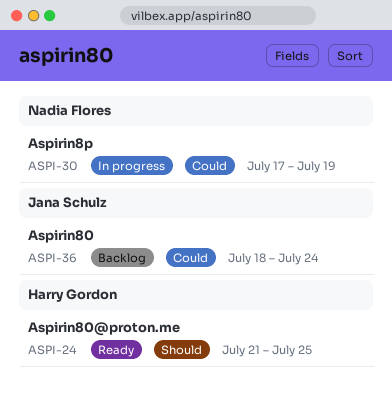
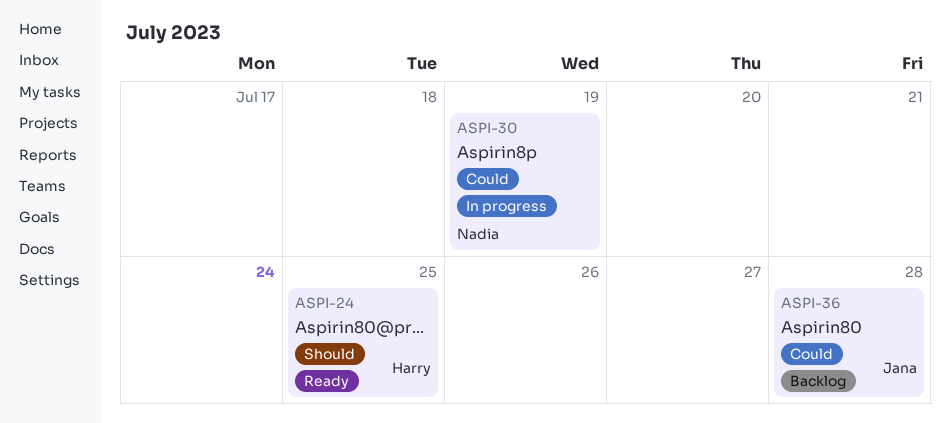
ASPI-36, due: Jul 24 -> Jul 28

